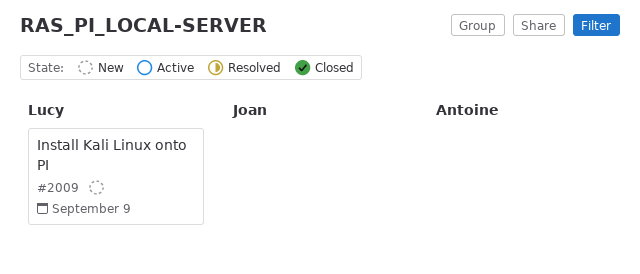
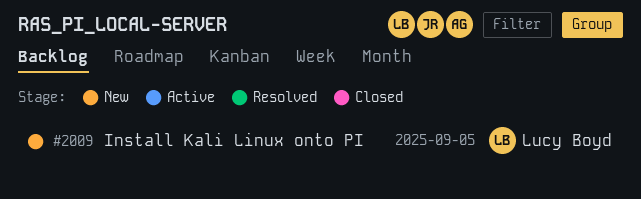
#2009, due: Sep 9 -> Sep 5

